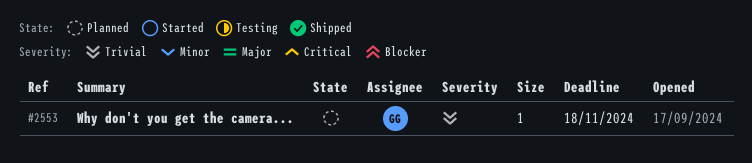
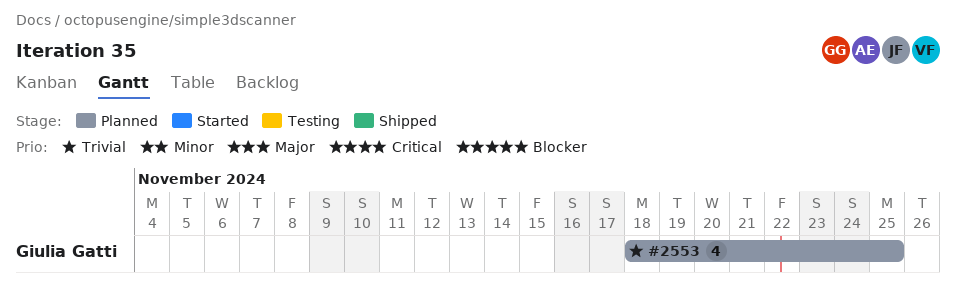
#2553, estimate: 1 -> 4
#2553, due: Nov 18 -> Nov 25

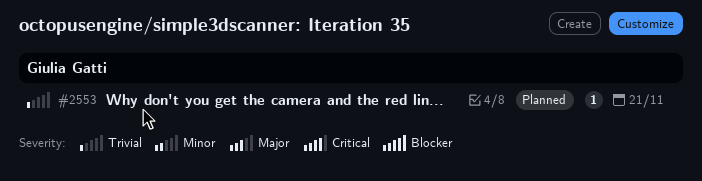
#2553, estimate: 4 -> 1
#2553, due: Nov 25 -> Nov 21

